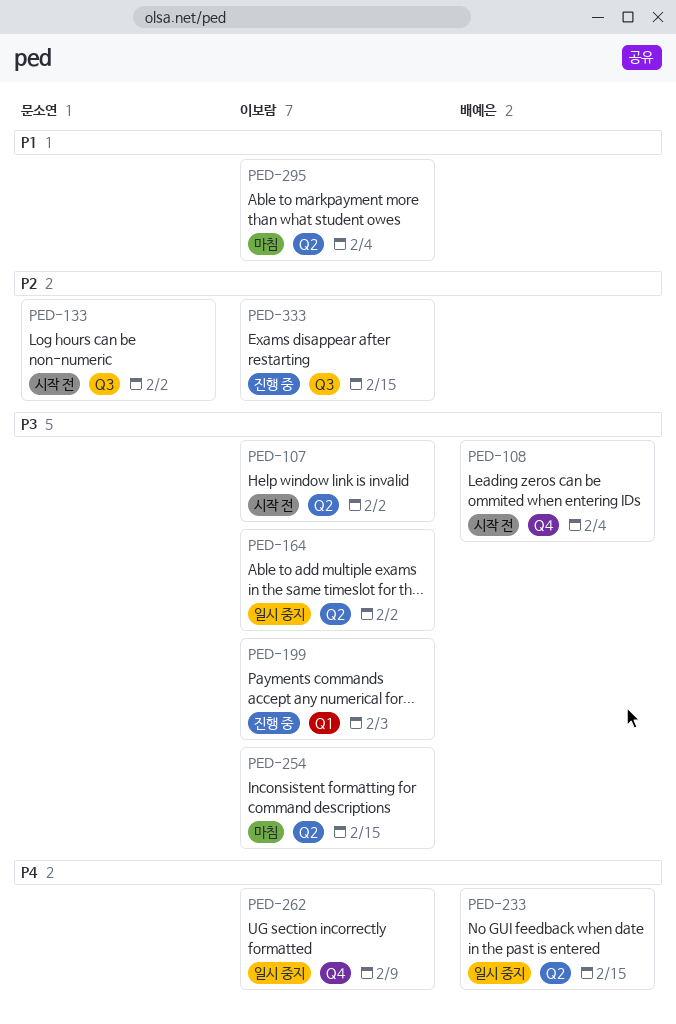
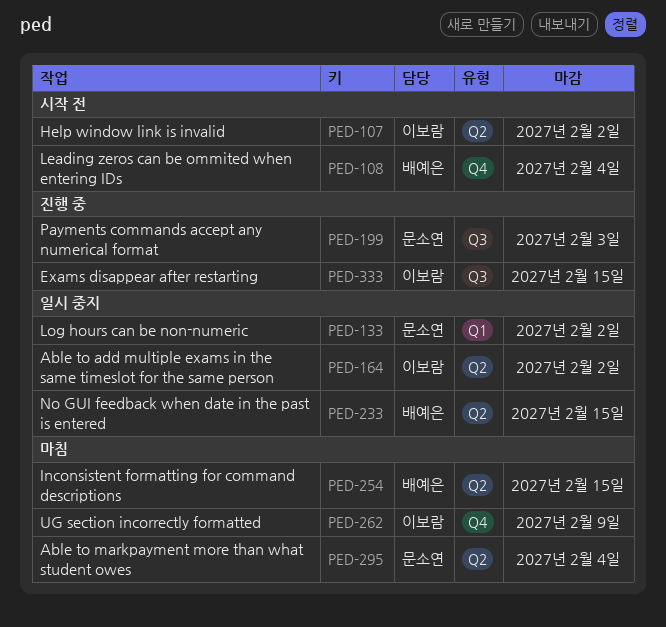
PED-133, status: 시작 전 -> 일시 중지
PED-133, label: Q3 -> Q1
PED-199, owner: 이보람 -> 문소연
PED-199, label: Q1 -> Q3
PED-254, owner: 이보람 -> 배예은
PED-262, status: 일시 중지 -> 마침
PED-295, owner: 이보람 -> 문소연

